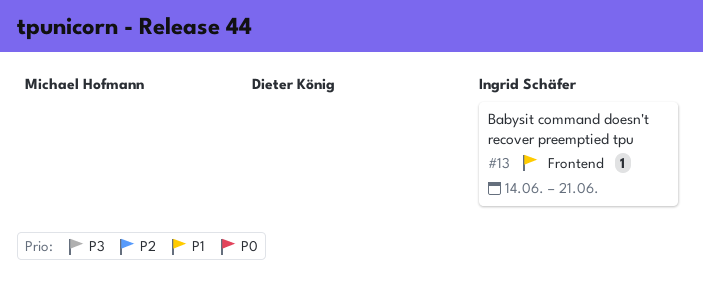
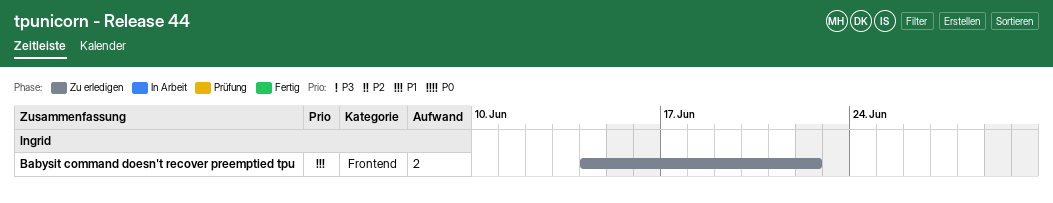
Babysit command doesn't recover preemptied tpu, estimate: 1 -> 2
Babysit command doesn't recover preemptied tpu, due: Jun 21 -> Jun 22

